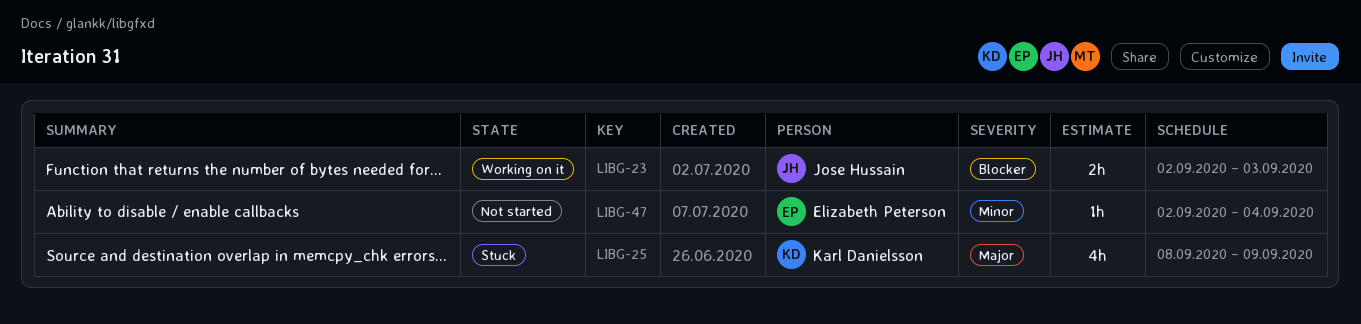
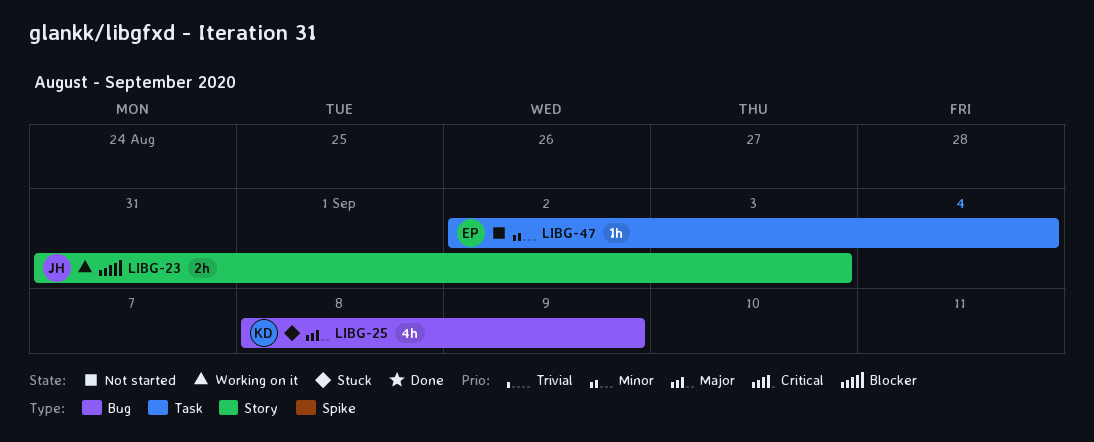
LIBG-23, start: Sep 2 -> Aug 31

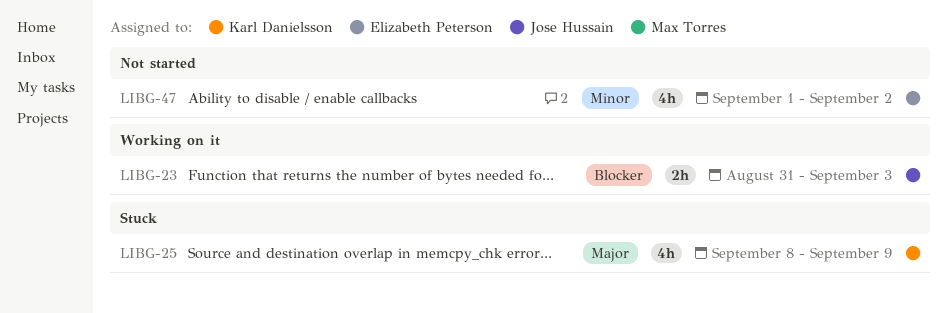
LIBG-47, estimate: 1h -> 4h
LIBG-47, start: Sep 2 -> Sep 1
LIBG-47, due: Sep 4 -> Sep 2

